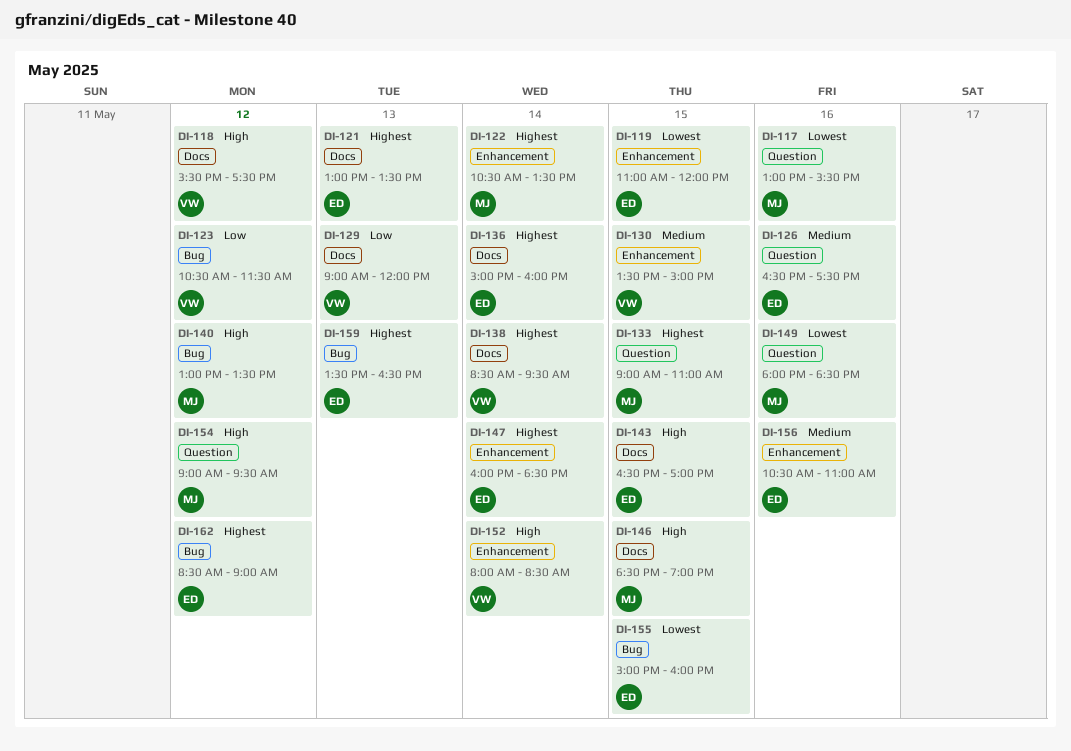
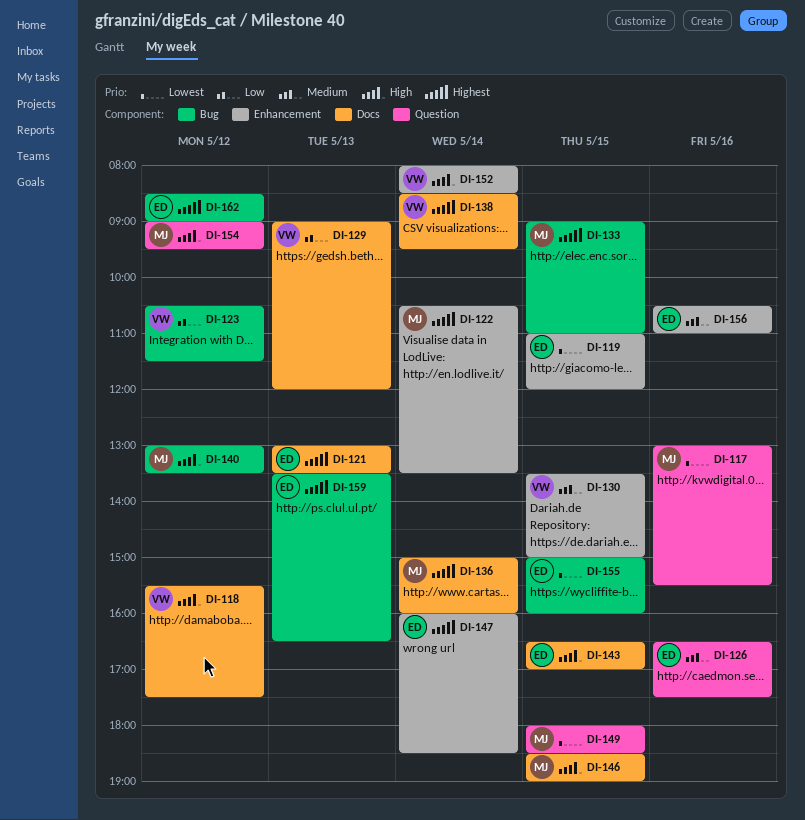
DI-133, label: Question -> Bug
DI-136, owner: ED -> MJ
DI-149, day: May 16 -> May 15

